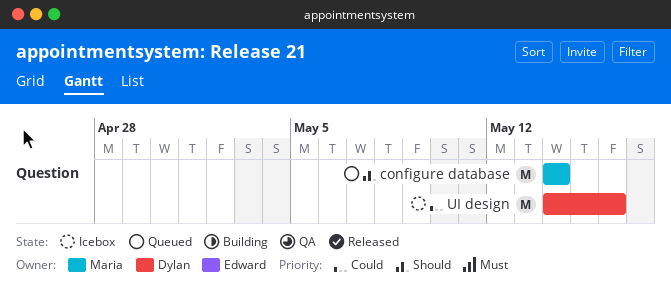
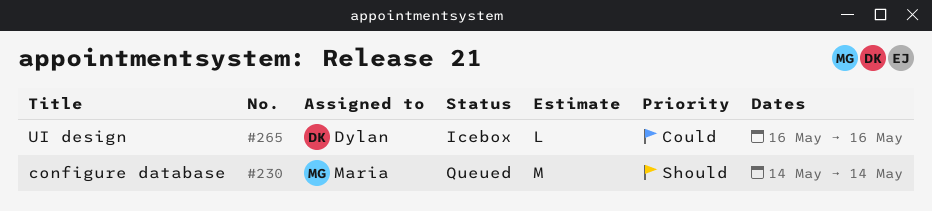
UI design, estimate: M -> L
UI design, start: May 14 -> May 16

